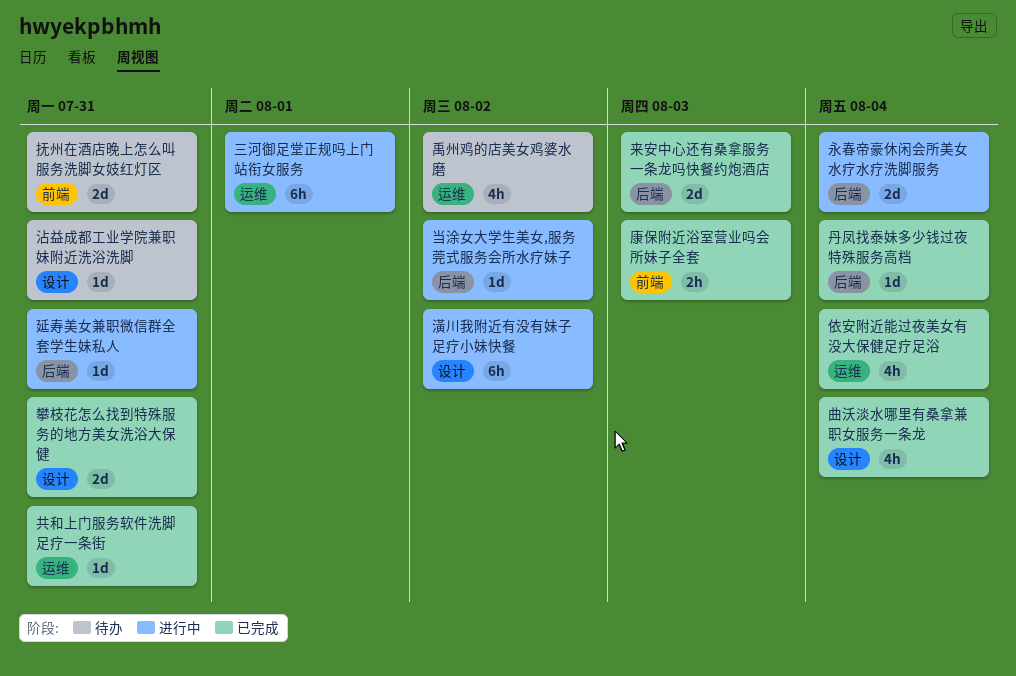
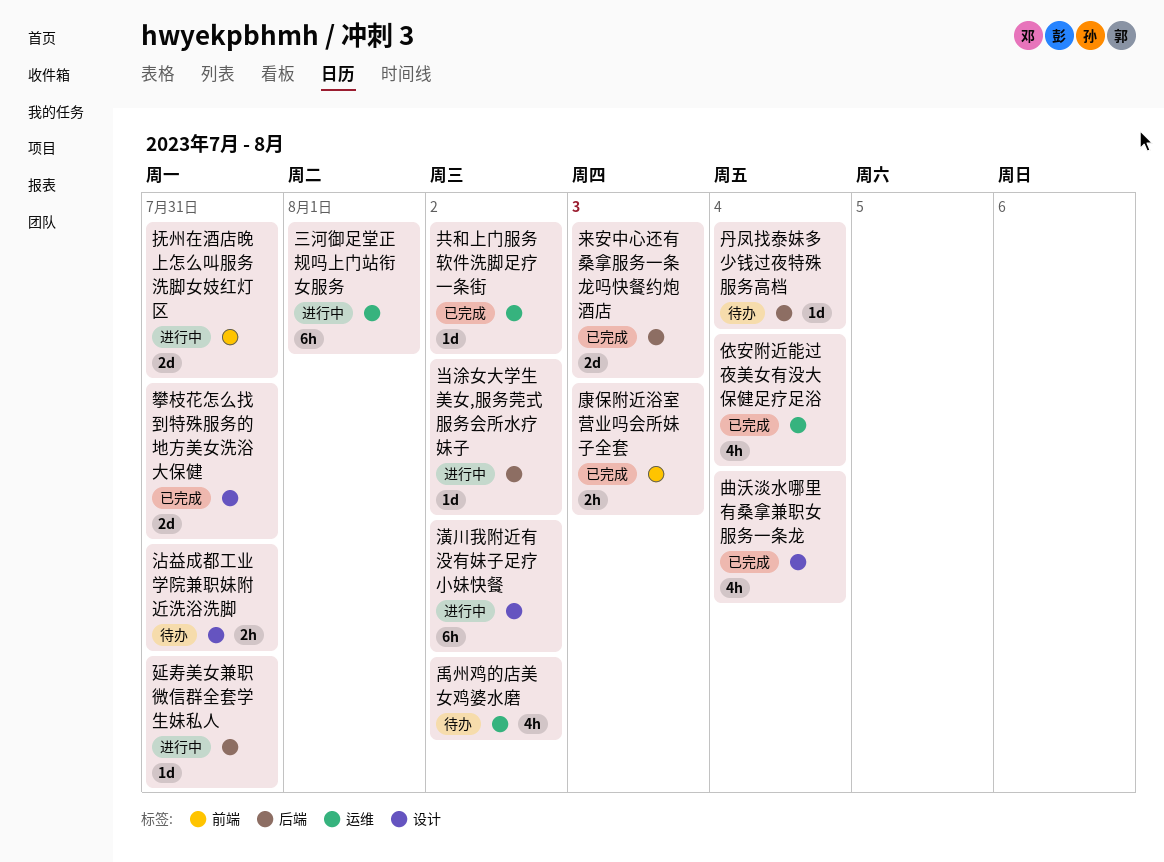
丹凤找泰妹多少钱过夜特殊服务高档, status: 已完成 -> 待办
共和上门服务软件洗脚足疗一条街, due: Jul 31 -> Aug 2
抚州在酒店晚上怎么叫服务洗脚女妓红灯区, status: 待办 -> 进行中
永春帝豪休闲会所美女水疗水疗洗脚服务: present -> none
沾益成都工业学院兼职妹附近洗浴洗脚, estimate: 1d -> 2h

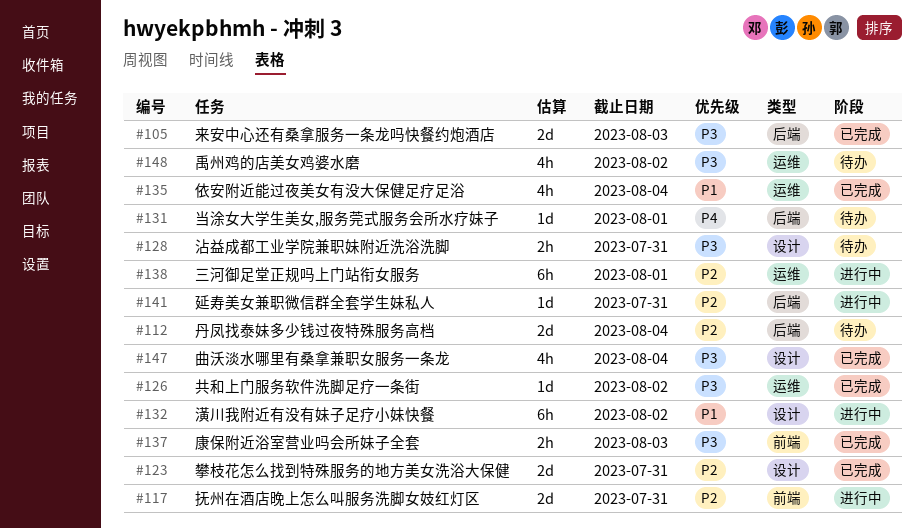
丹凤找泰妹多少钱过夜特殊服务高档, estimate: 1d -> 2d
当涂女大学生美女,服务莞式服务会所水疗妹子, status: 进行中 -> 待办
当涂女大学生美女,服务莞式服务会所水疗妹子, due: Aug 2 -> Aug 1

